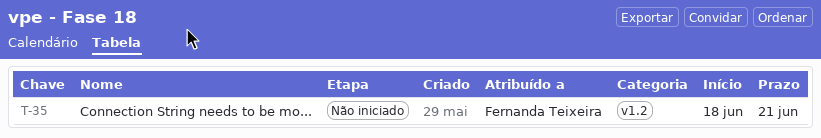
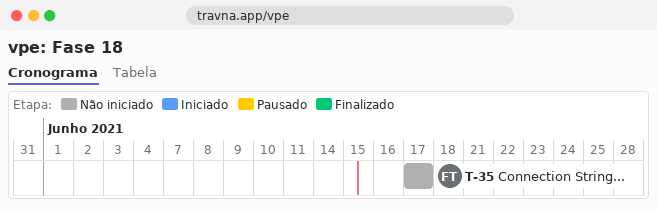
T-35, start: Jun 18 -> Jun 17
T-35, due: Jun 21 -> Jun 17

